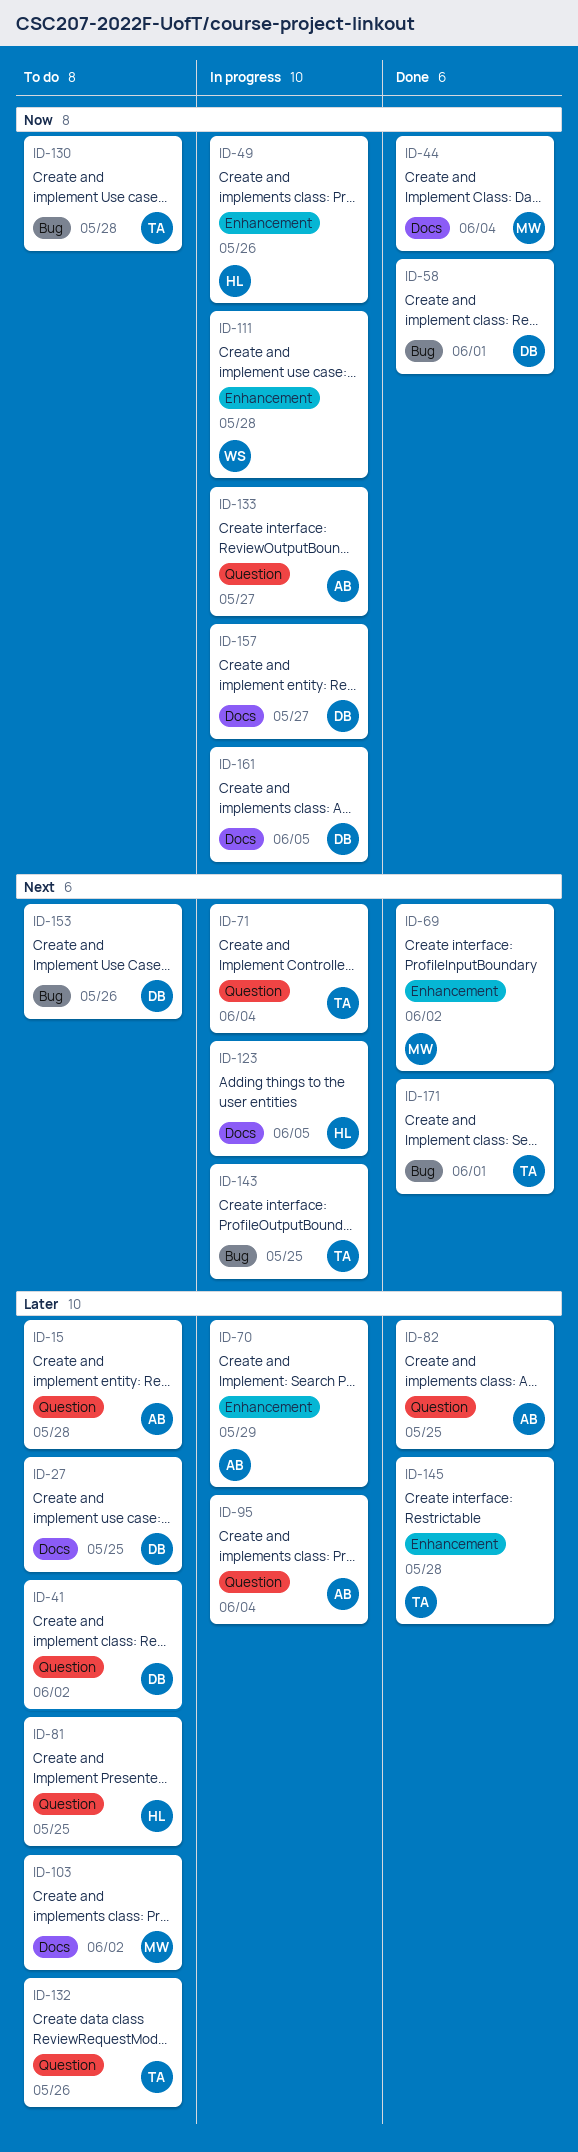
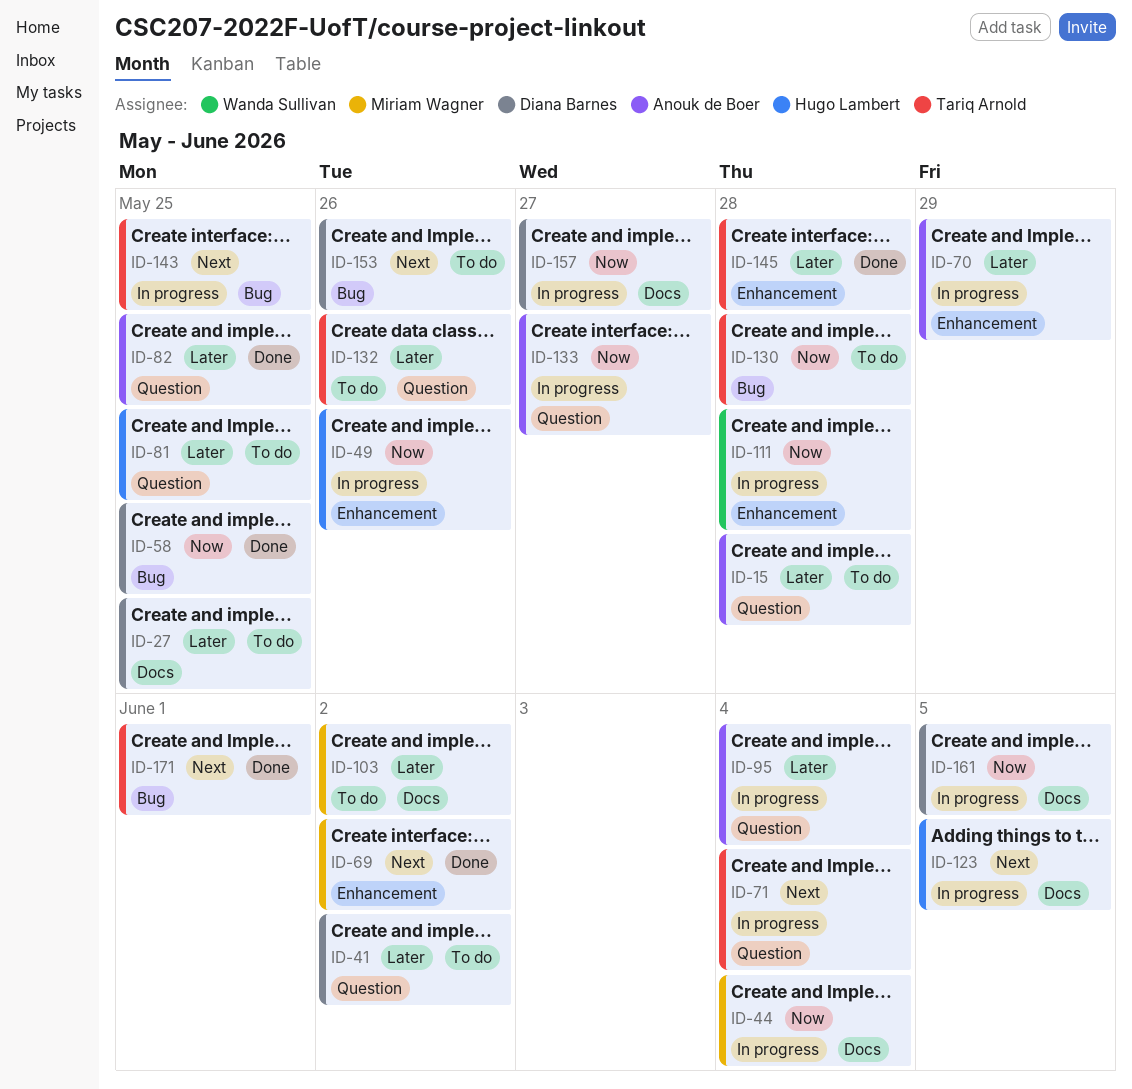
ID-44, status: Done -> In progress
ID-58, due: Jun 1 -> May 25

